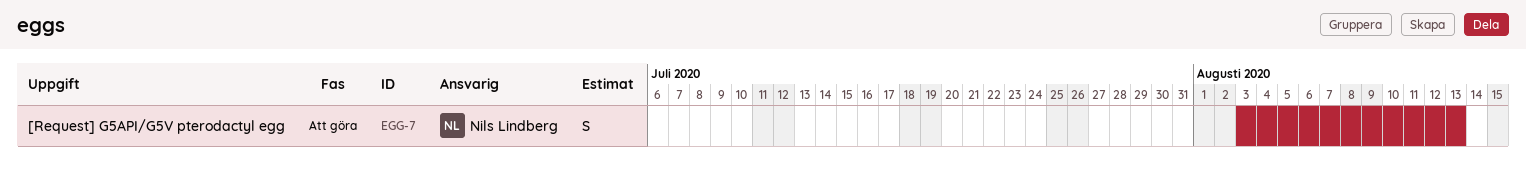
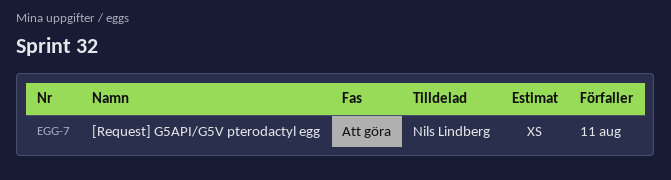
EGG-7, estimate: S -> XS
EGG-7, due: Aug 13 -> Aug 11

